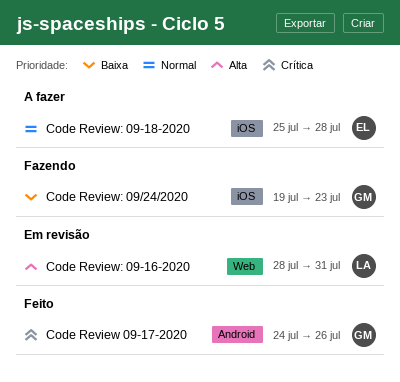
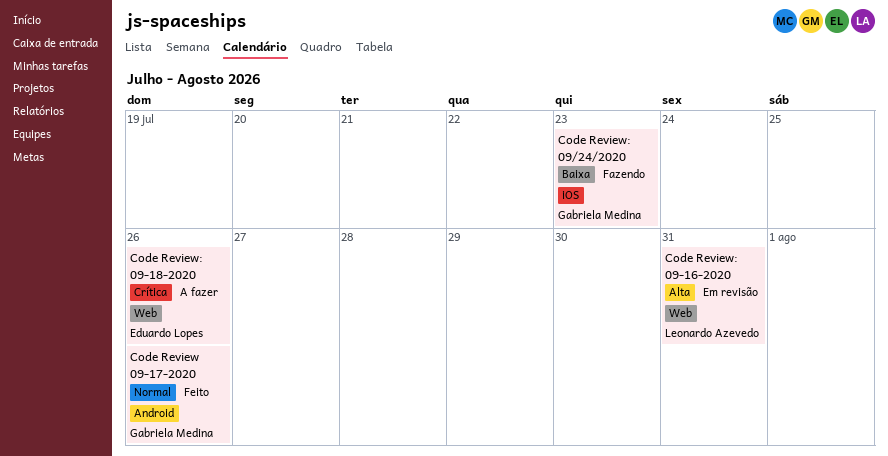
Code Review 09-17-2020, priority: Crítica -> Normal
Code Review: 09-18-2020, priority: Normal -> Crítica
Code Review: 09-18-2020, label: iOS -> Web
Code Review: 09-18-2020, due: Jul 28 -> Jul 26

